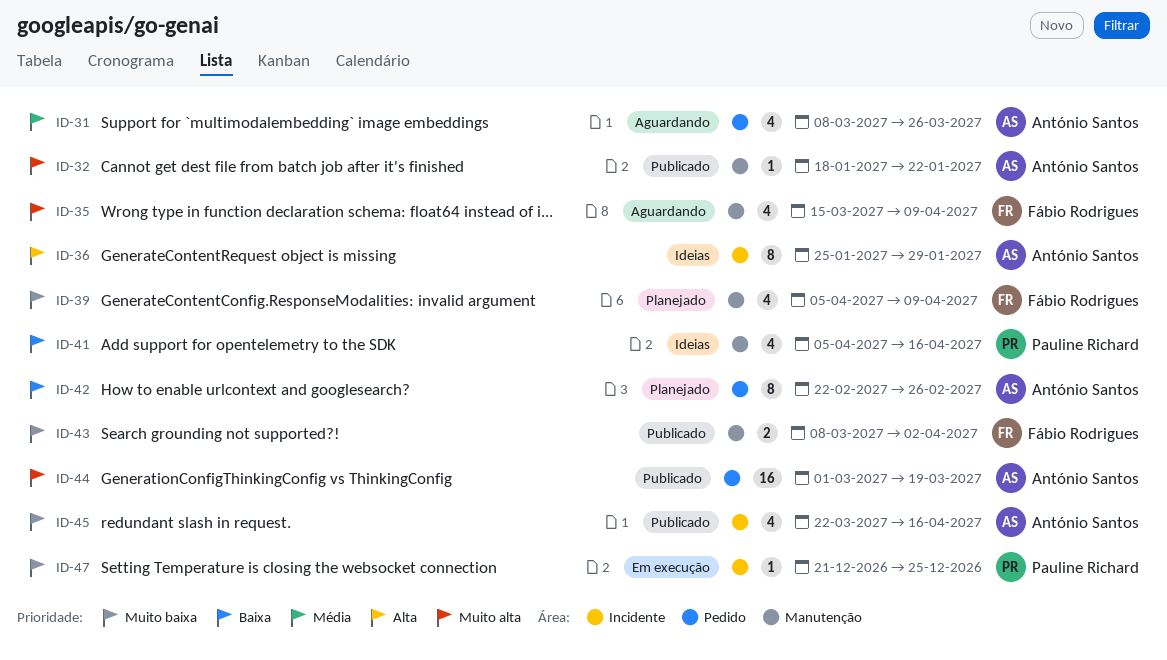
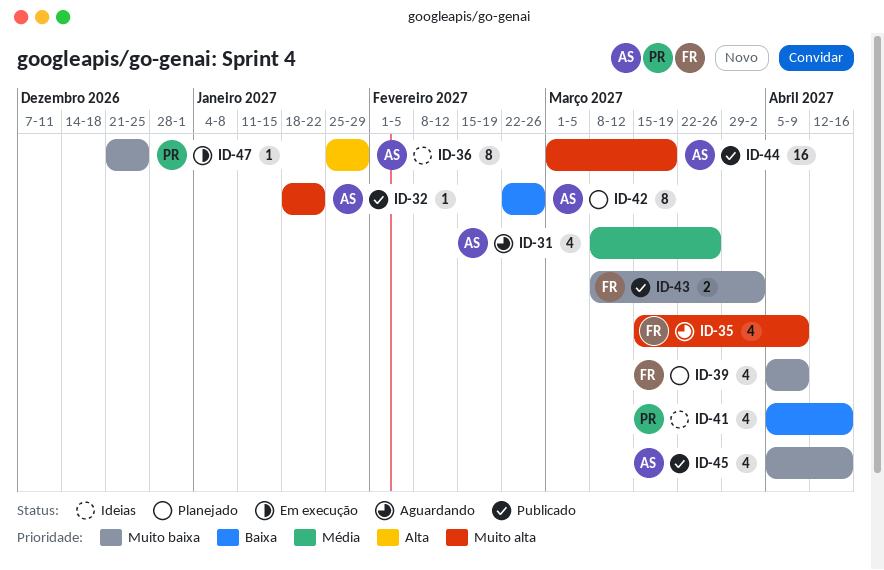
ID-45, start: Mar 22 -> Apr 5

